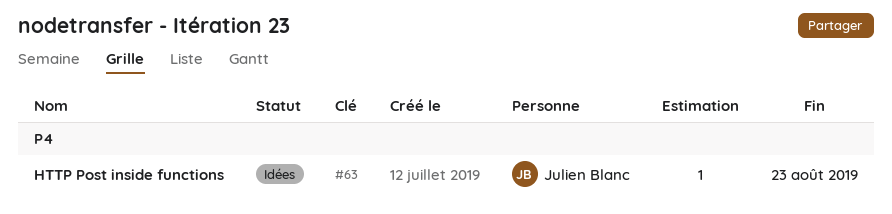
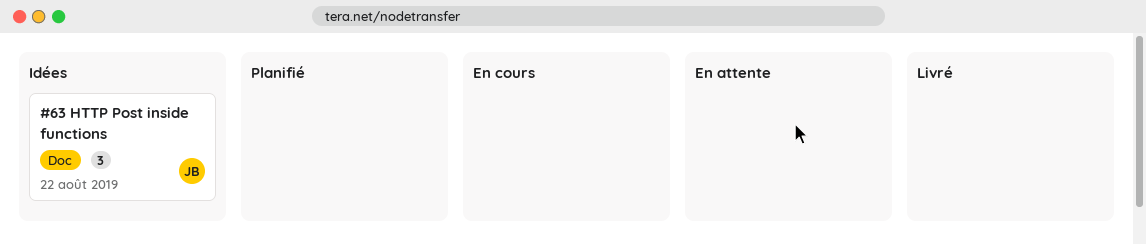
#63, estimate: 1 -> 3
#63, due: Aug 23 -> Aug 22

